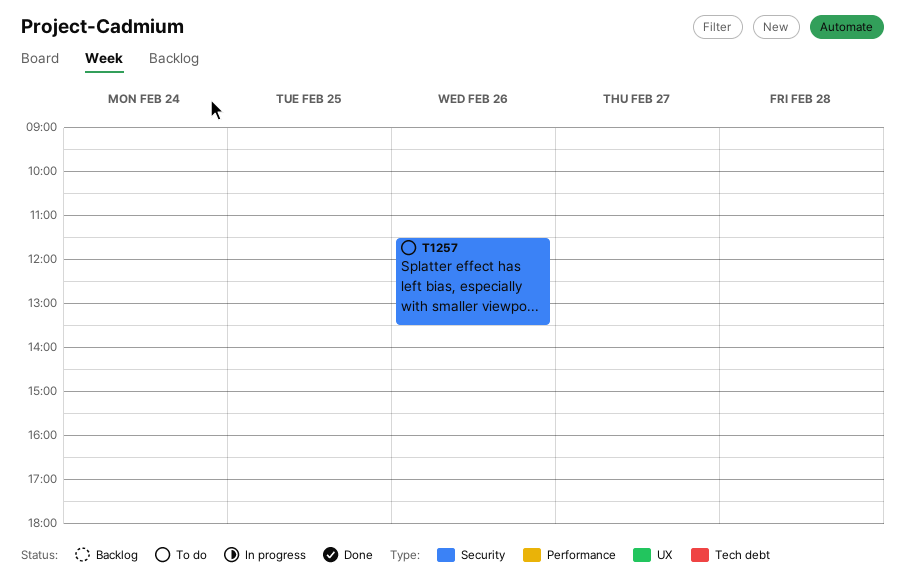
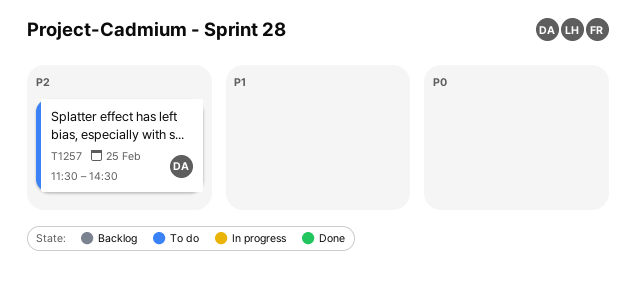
T1257, day: Feb 26 -> Feb 25
T1257, ends: 13:30 -> 14:30

